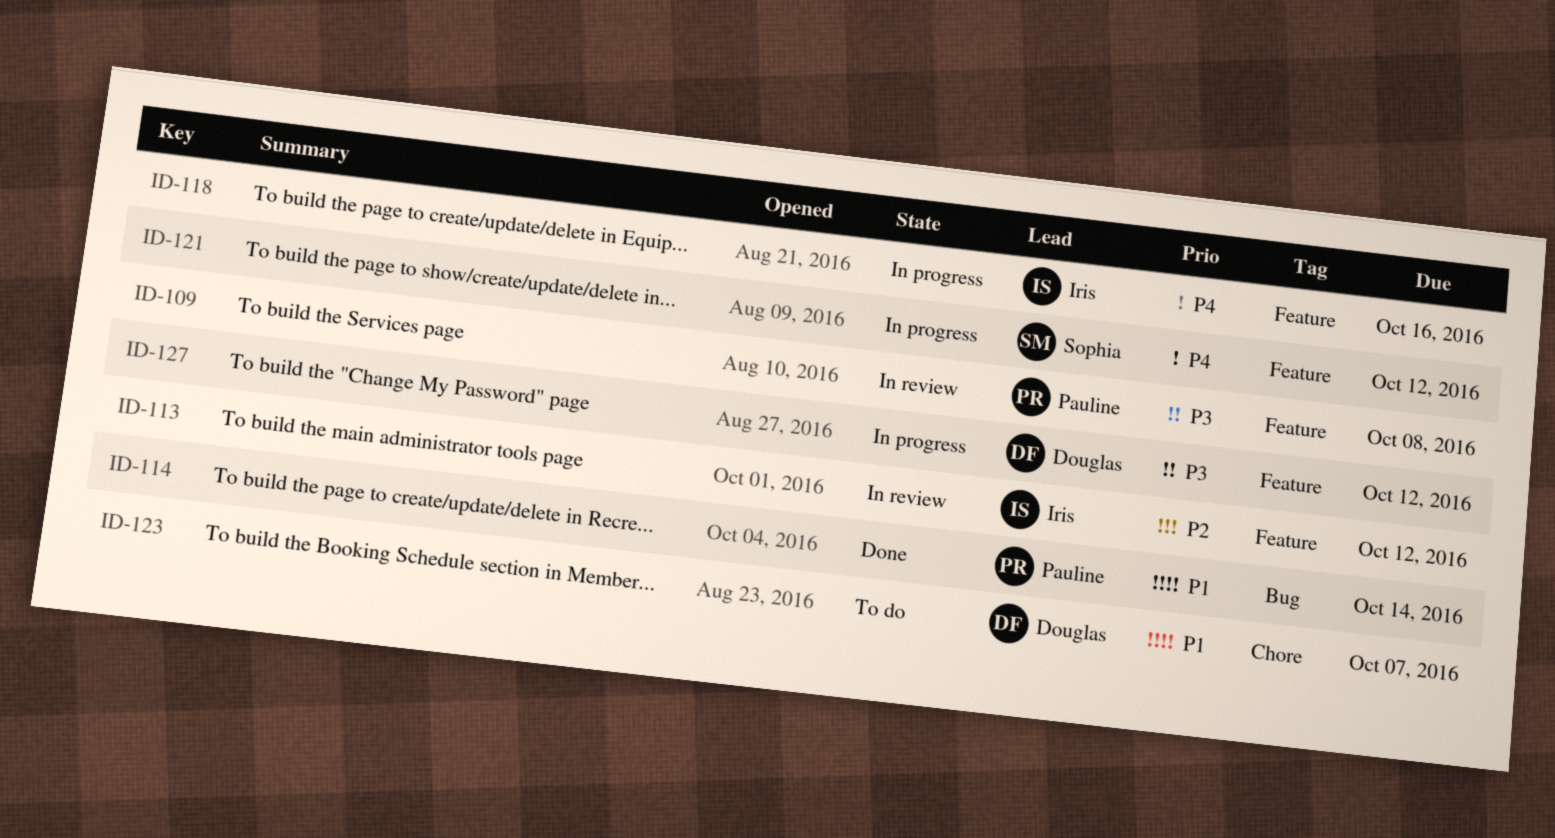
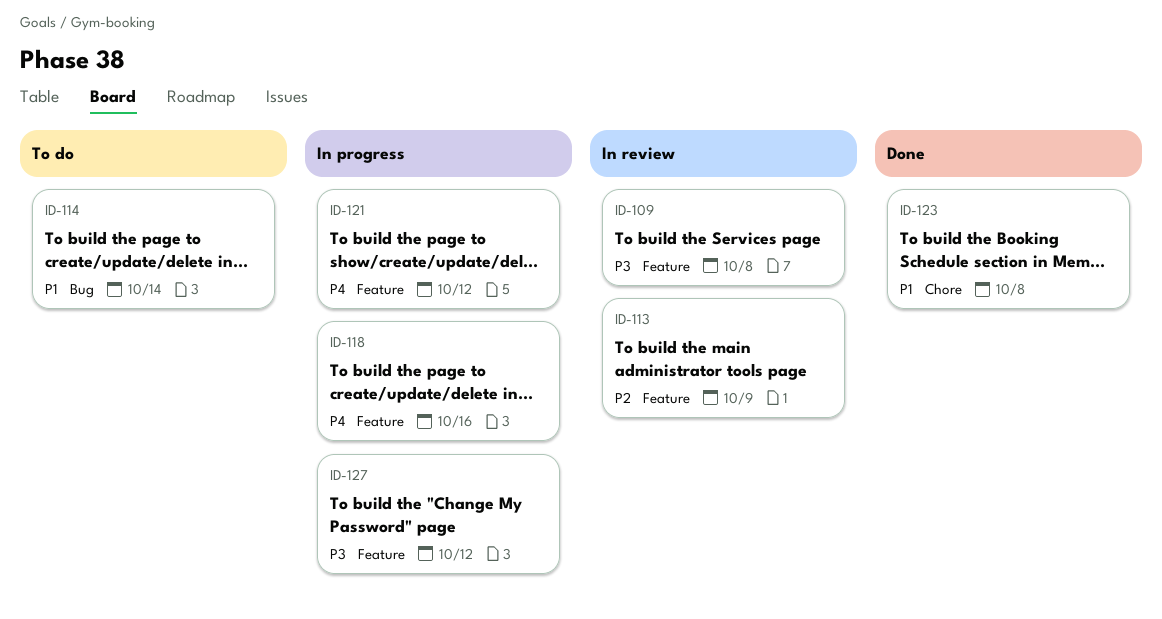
ID-113, due: Oct 12 -> Oct 9
ID-114, status: Done -> To do
ID-123, status: To do -> Done
ID-123, due: Oct 7 -> Oct 8

